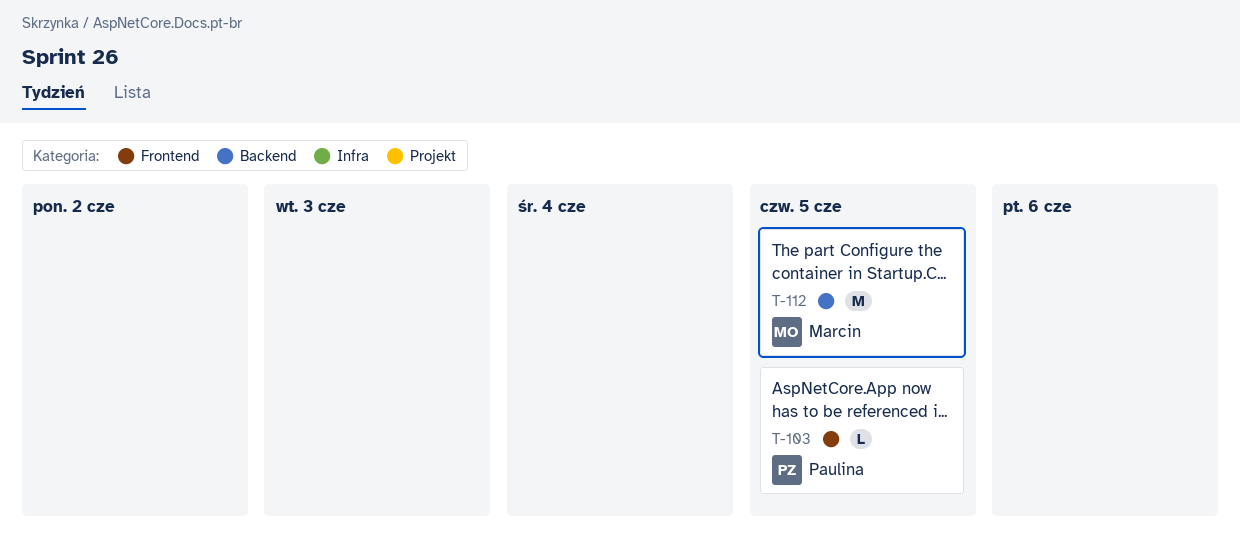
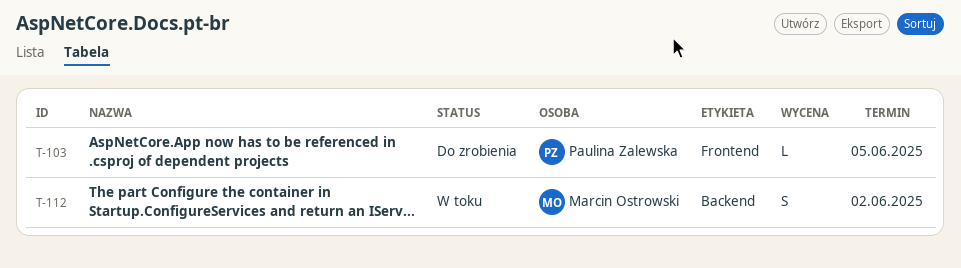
T-112, estimate: M -> S
T-112, due: Jun 5 -> Jun 2

